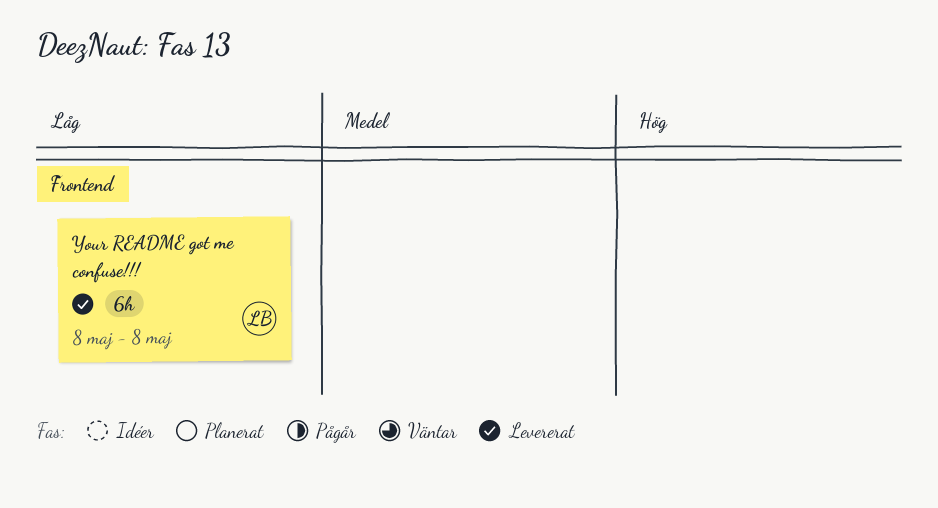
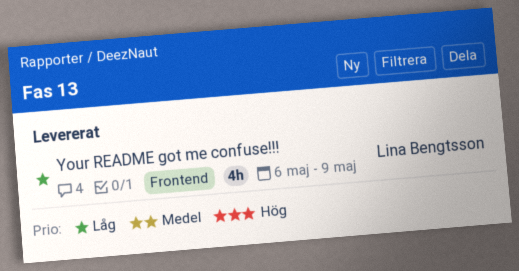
Your README got me confuse!!!, estimate: 6h -> 4h
Your README got me confuse!!!, start: May 8 -> May 6
Your README got me confuse!!!, due: May 8 -> May 9

